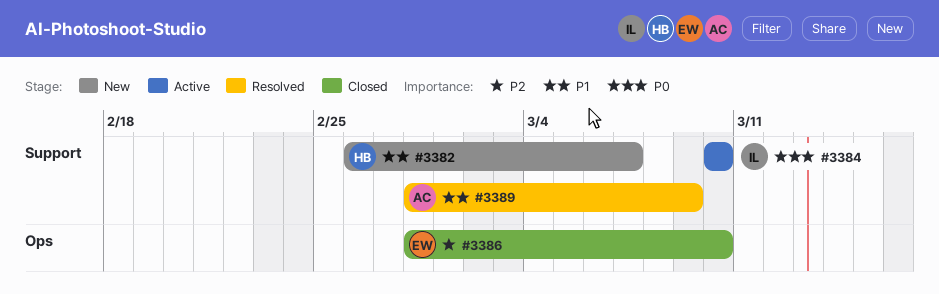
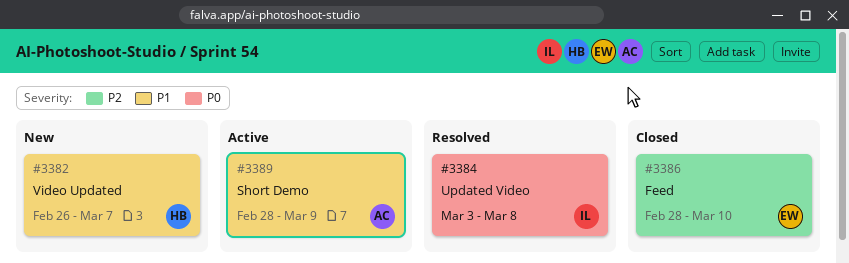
#3384, status: Active -> Resolved
#3384, start: Mar 10 -> Mar 3
#3384, due: Mar 10 -> Mar 8
#3389, status: Resolved -> Active

